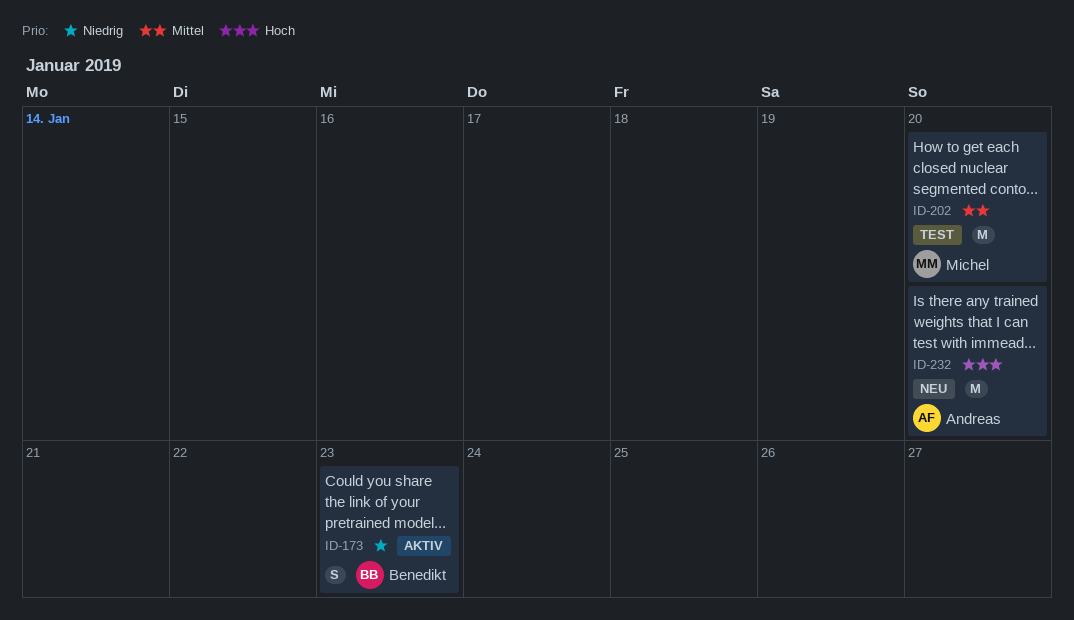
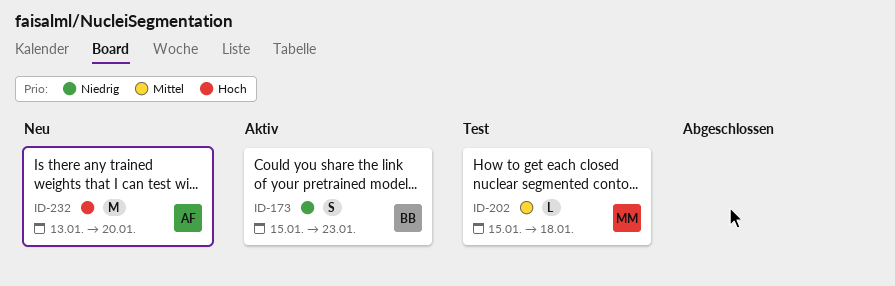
ID-202, estimate: M -> L
ID-202, due: Jan 20 -> Jan 18

